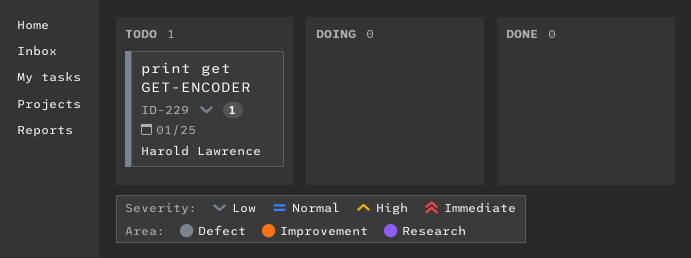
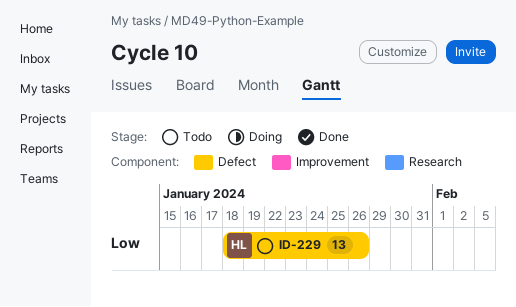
ID-229, estimate: 1 -> 13
ID-229, due: Jan 25 -> Jan 26

